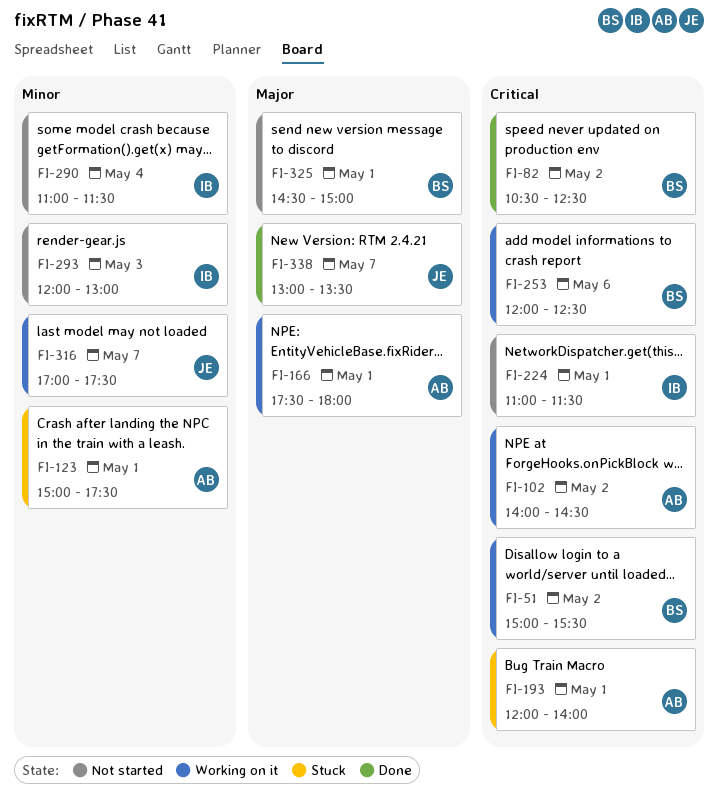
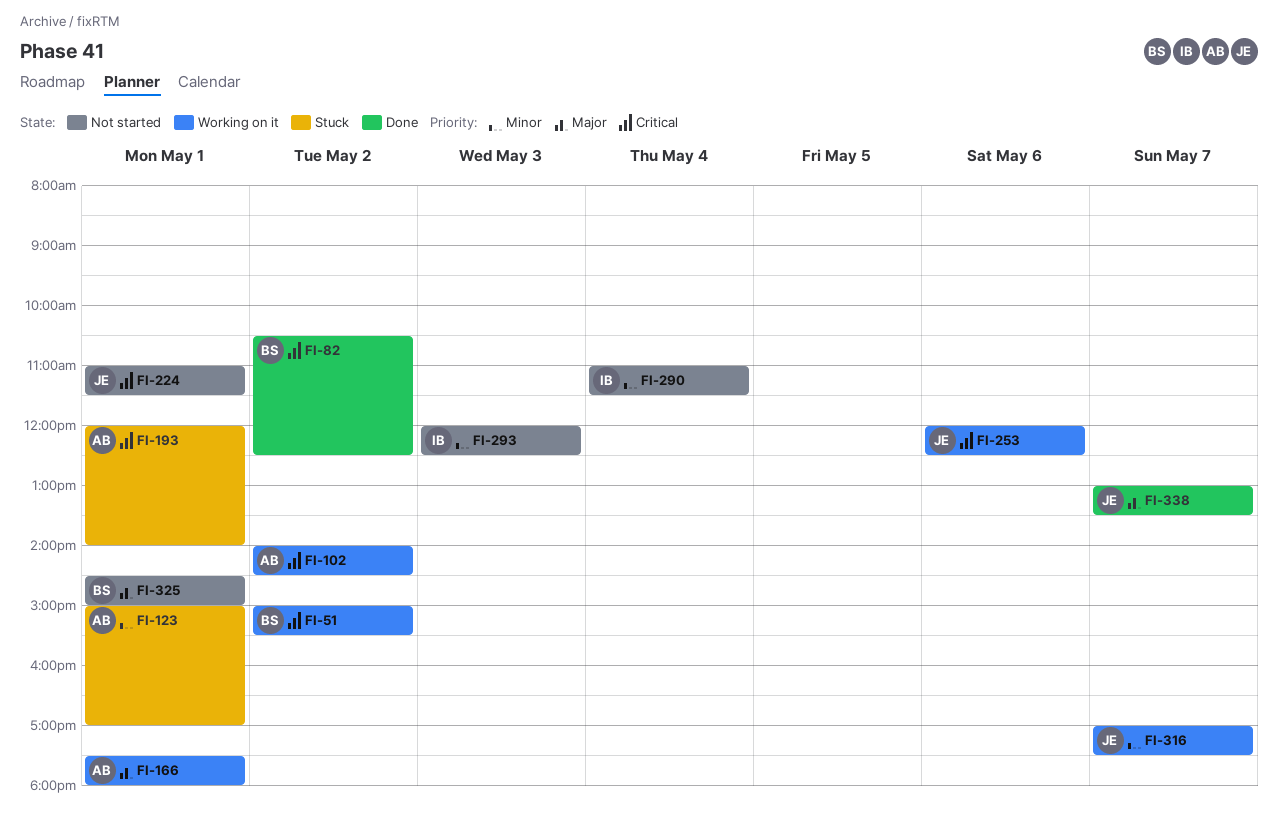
FI-123, ends: 17:30 -> 17:00
FI-224, owner: IB -> JE
FI-253, owner: BS -> JE
FI-293, ends: 13:00 -> 12:30

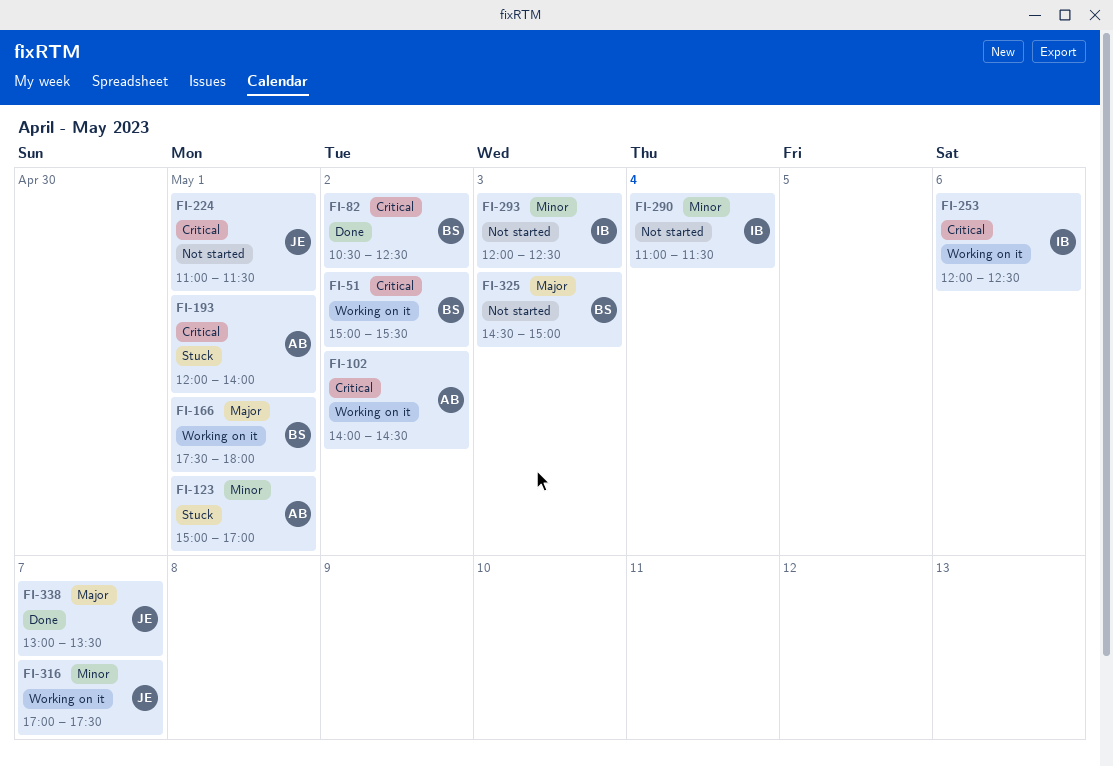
FI-166, owner: AB -> BS
FI-253, owner: JE -> IB
FI-325, day: May 1 -> May 3

